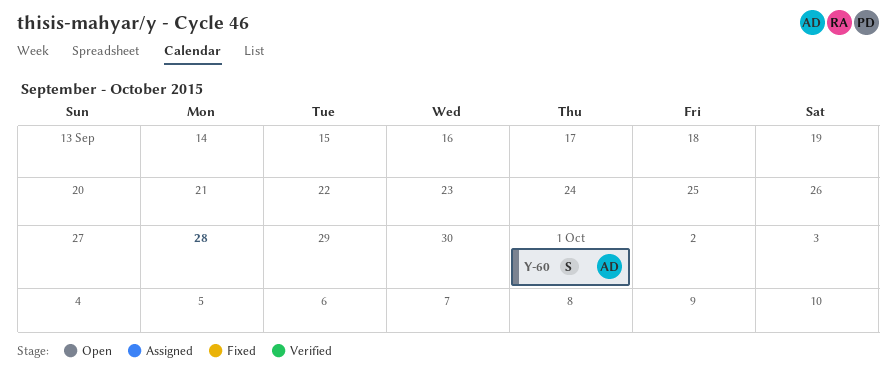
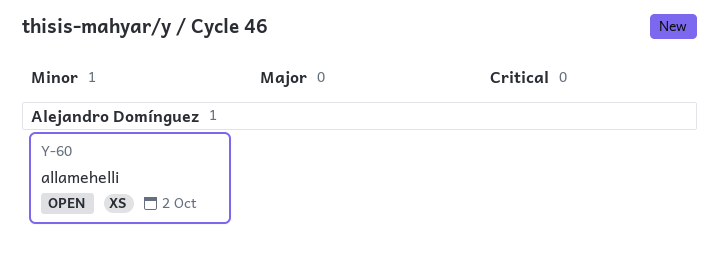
Y-60, estimate: S -> XS
Y-60, due: Oct 1 -> Oct 2

